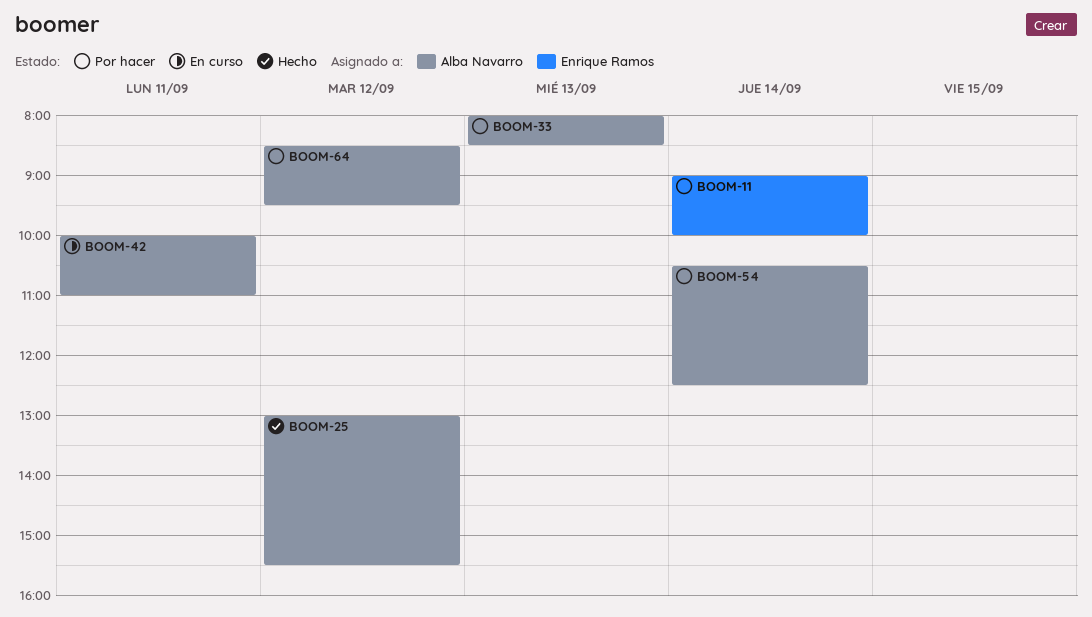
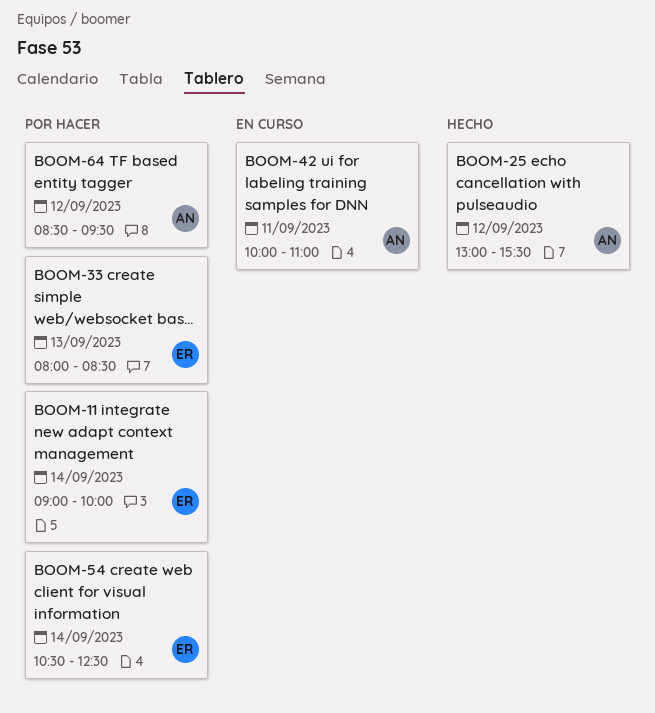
BOOM-33, owner: Alba Navarro -> Enrique Ramos
BOOM-54, owner: Alba Navarro -> Enrique Ramos

